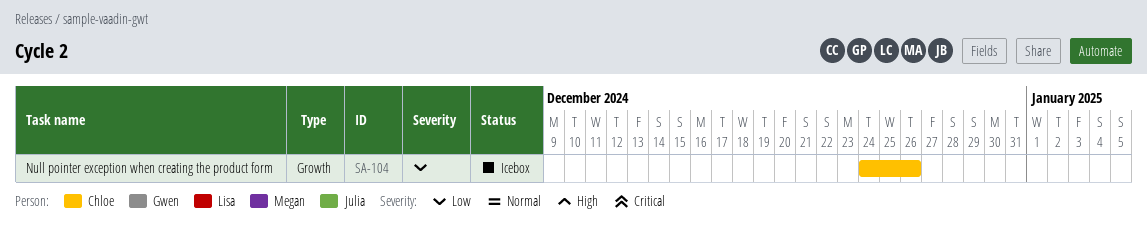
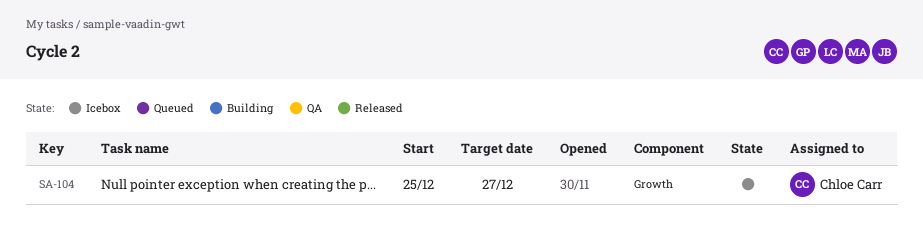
SA-104, start: Dec 24 -> Dec 25
SA-104, due: Dec 26 -> Dec 27

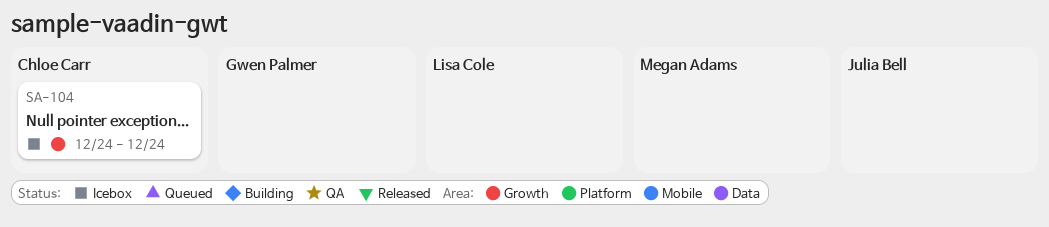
SA-104, start: Dec 25 -> Dec 24
SA-104, due: Dec 27 -> Dec 24

